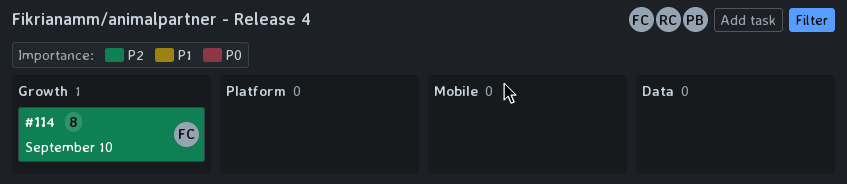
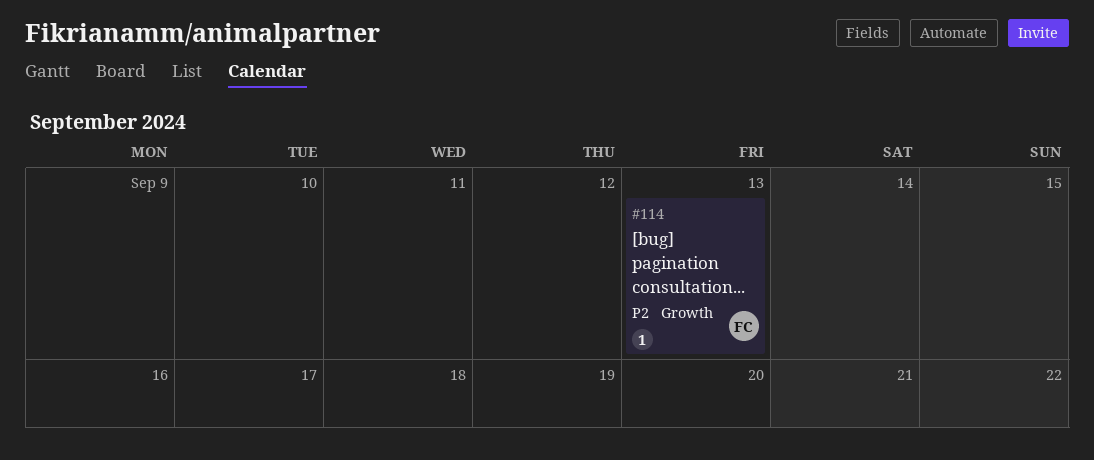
#114, estimate: 8 -> 1
#114, due: Sep 10 -> Sep 13

